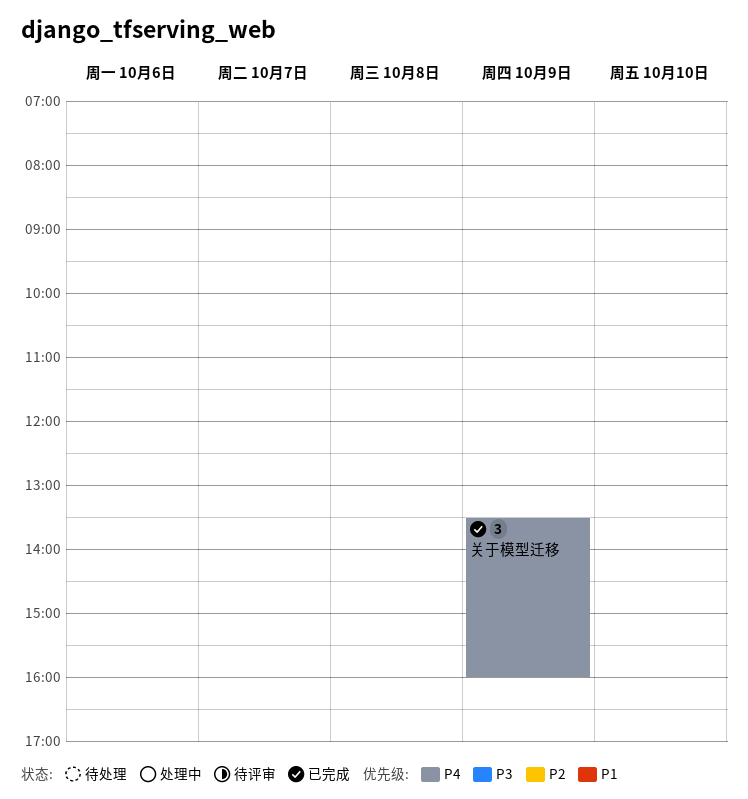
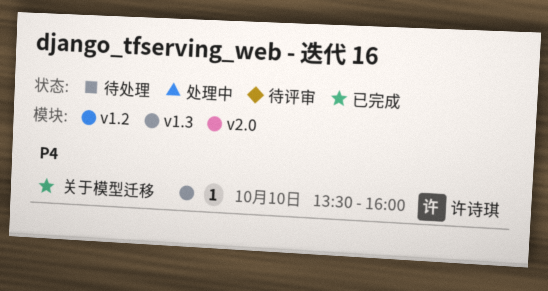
关于模型迁移, estimate: 3 -> 1
关于模型迁移, day: Oct 9 -> Oct 10

